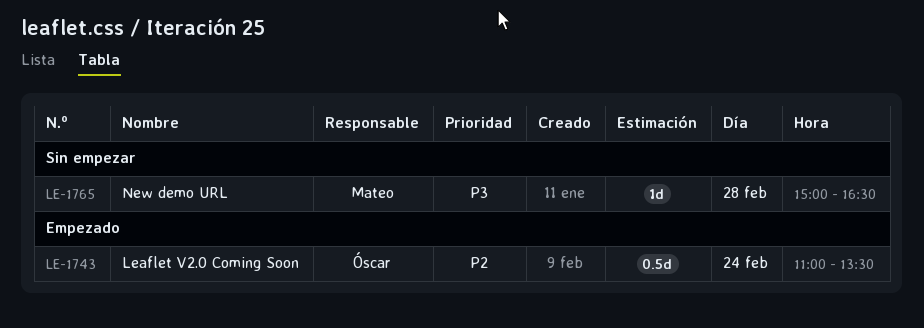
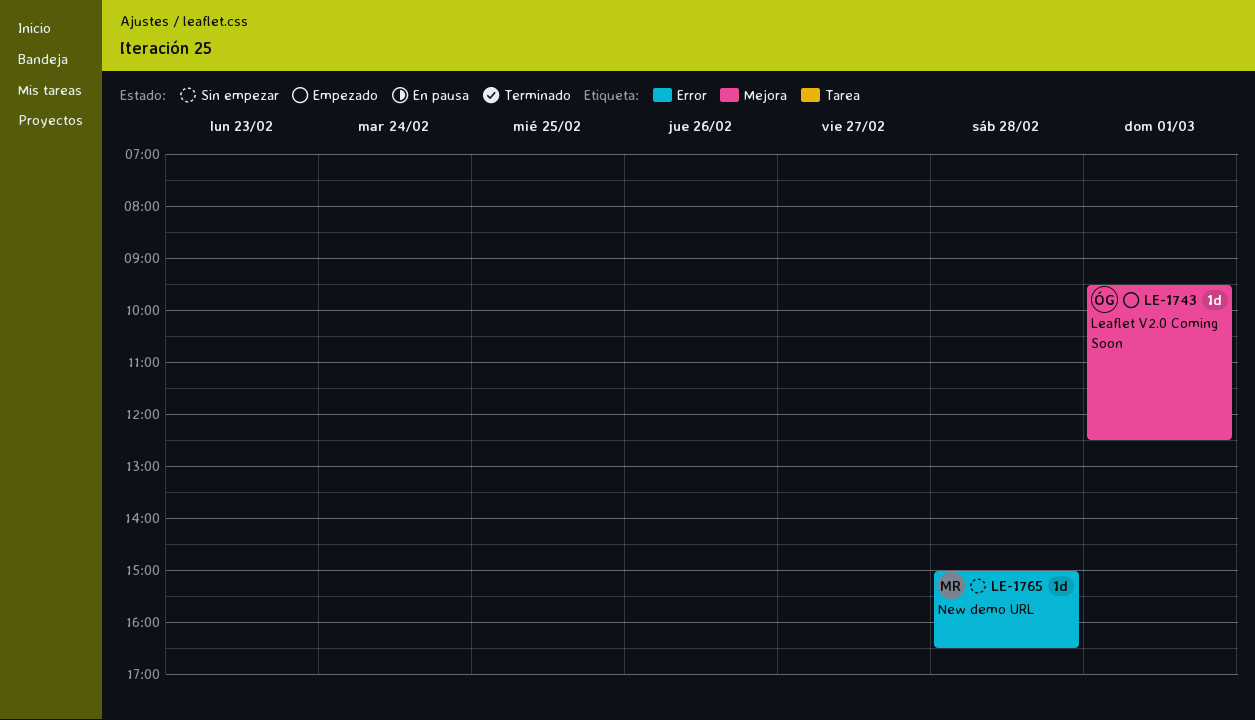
LE-1743, estimate: 0.5d -> 1d
LE-1743, day: Feb 24 -> Mar 1
LE-1743, begins: 11:00 -> 09:30
LE-1743, ends: 13:30 -> 12:30

